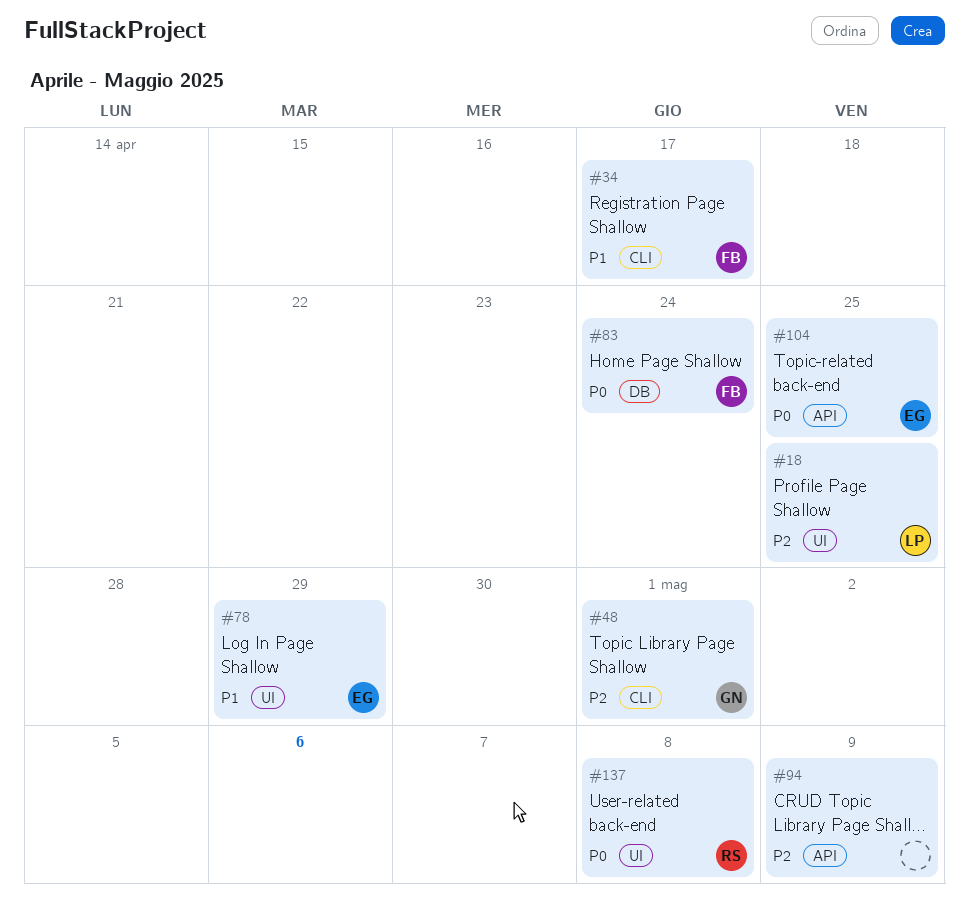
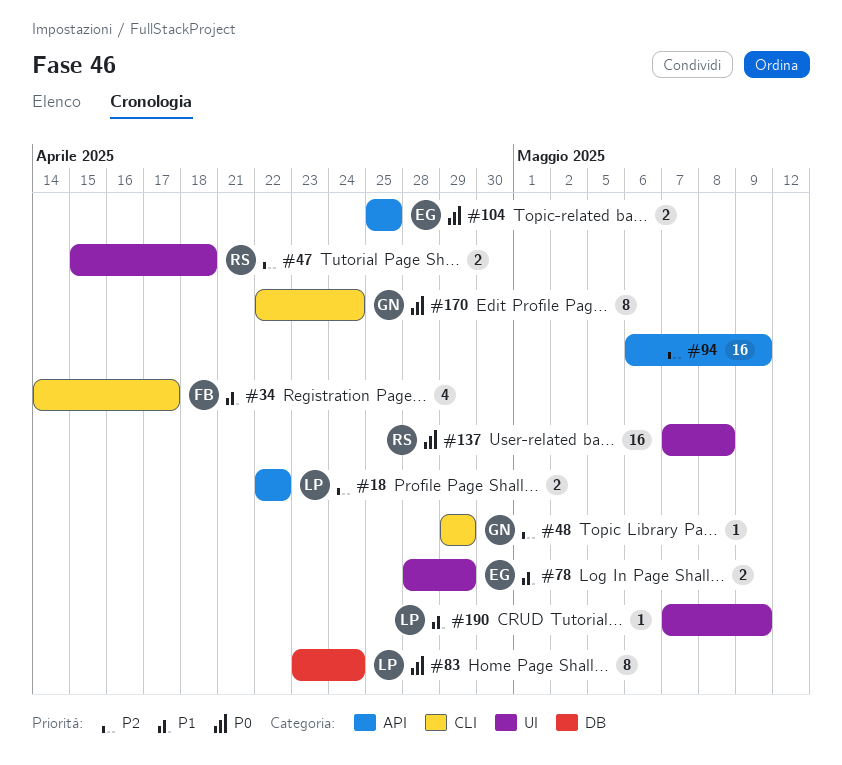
#18, label: UI -> API
#18, due: Apr 25 -> Apr 22
#47: none -> present
#48, due: May 1 -> Apr 29
#83, owner: FB -> LP
#170: none -> present
#190: none -> present

